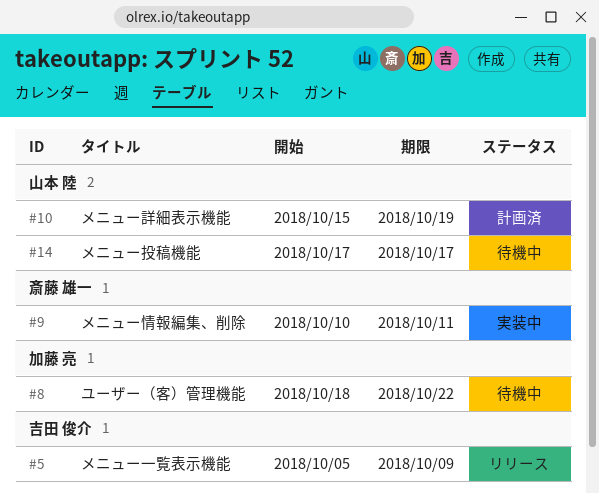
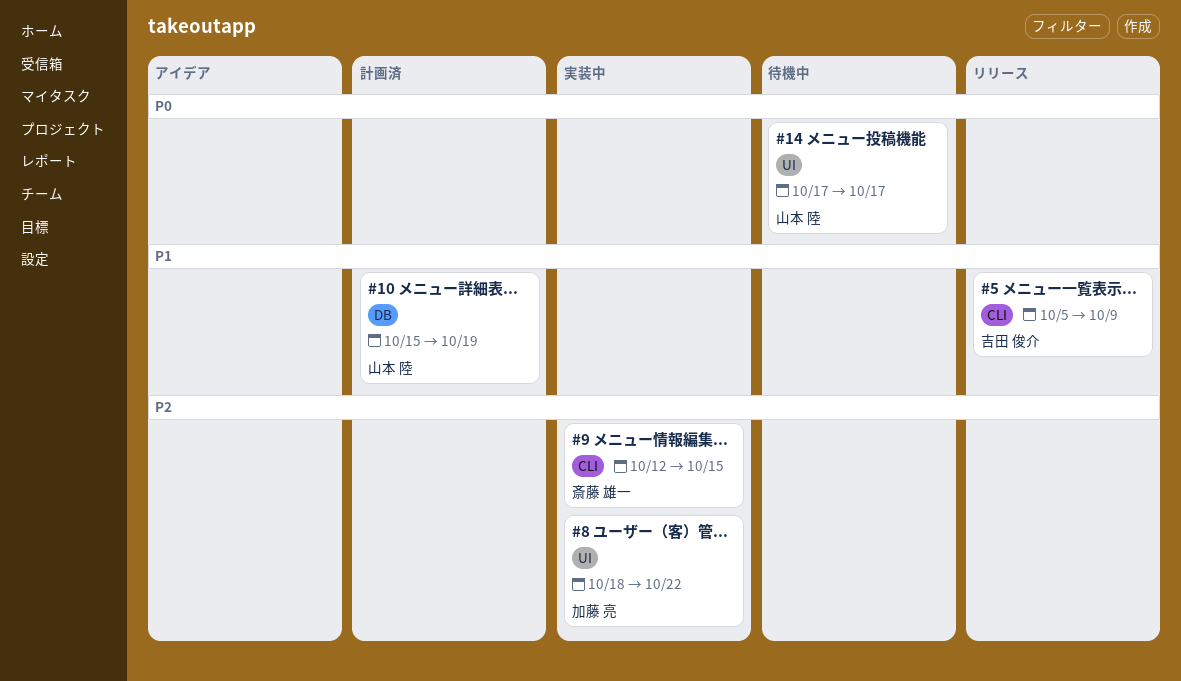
#8, status: 待機中 -> 実装中
#9, start: Oct 10 -> Oct 12
#9, due: Oct 11 -> Oct 15

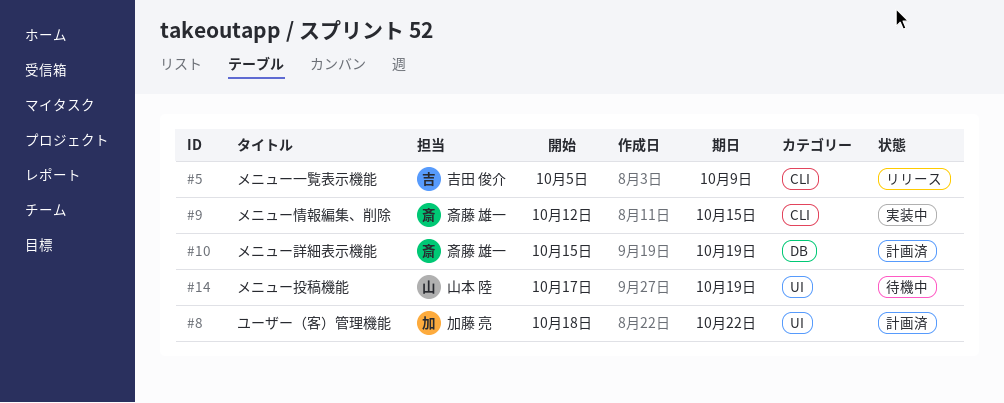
#8, status: 実装中 -> 計画済
#10, owner: 山本 陸 -> 斎藤 雄一
#14, due: Oct 17 -> Oct 19

